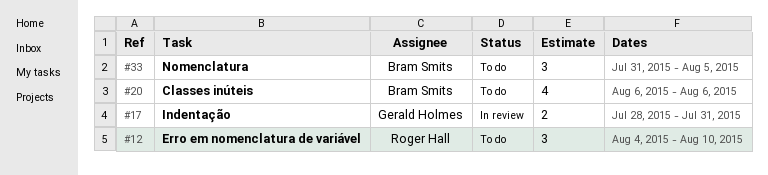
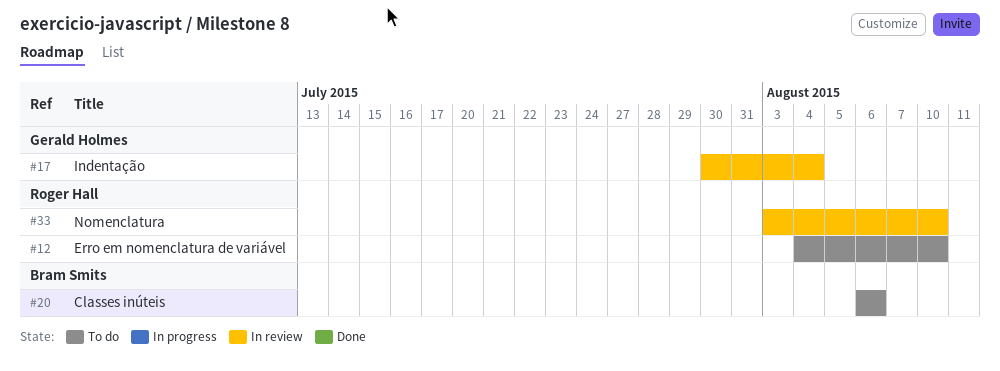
#17, start: Jul 28 -> Jul 30
#17, due: Jul 31 -> Aug 4
#33, status: To do -> In review
#33, owner: Bram Smits -> Roger Hall
#33, start: Jul 31 -> Aug 3
#33, due: Aug 5 -> Aug 10

